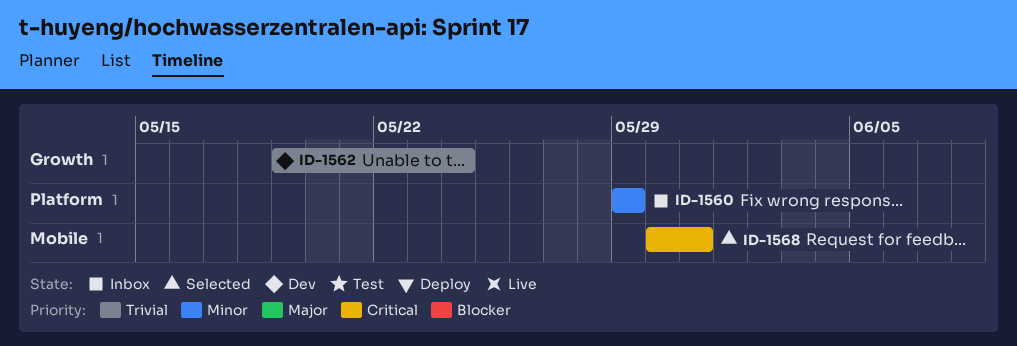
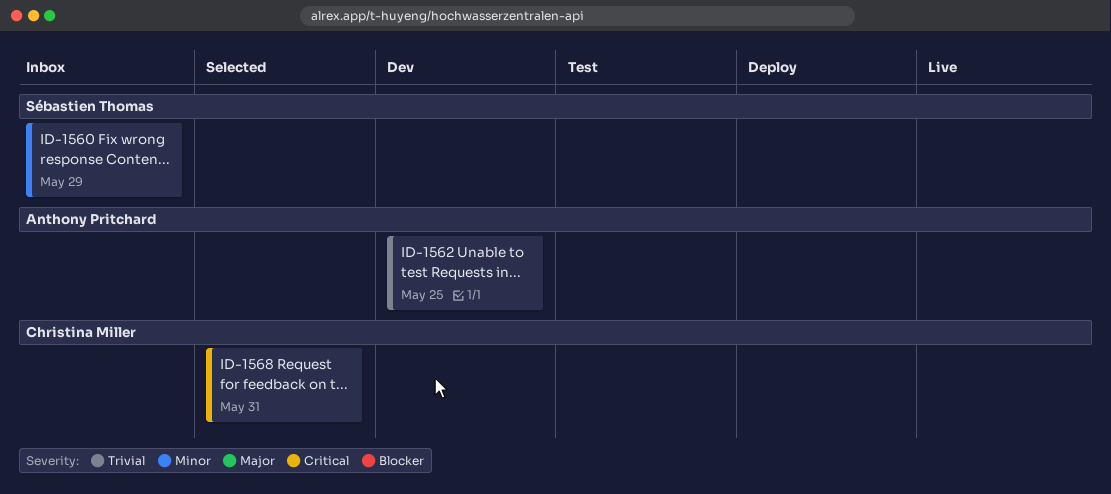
ID-1562, due: May 24 -> May 25

